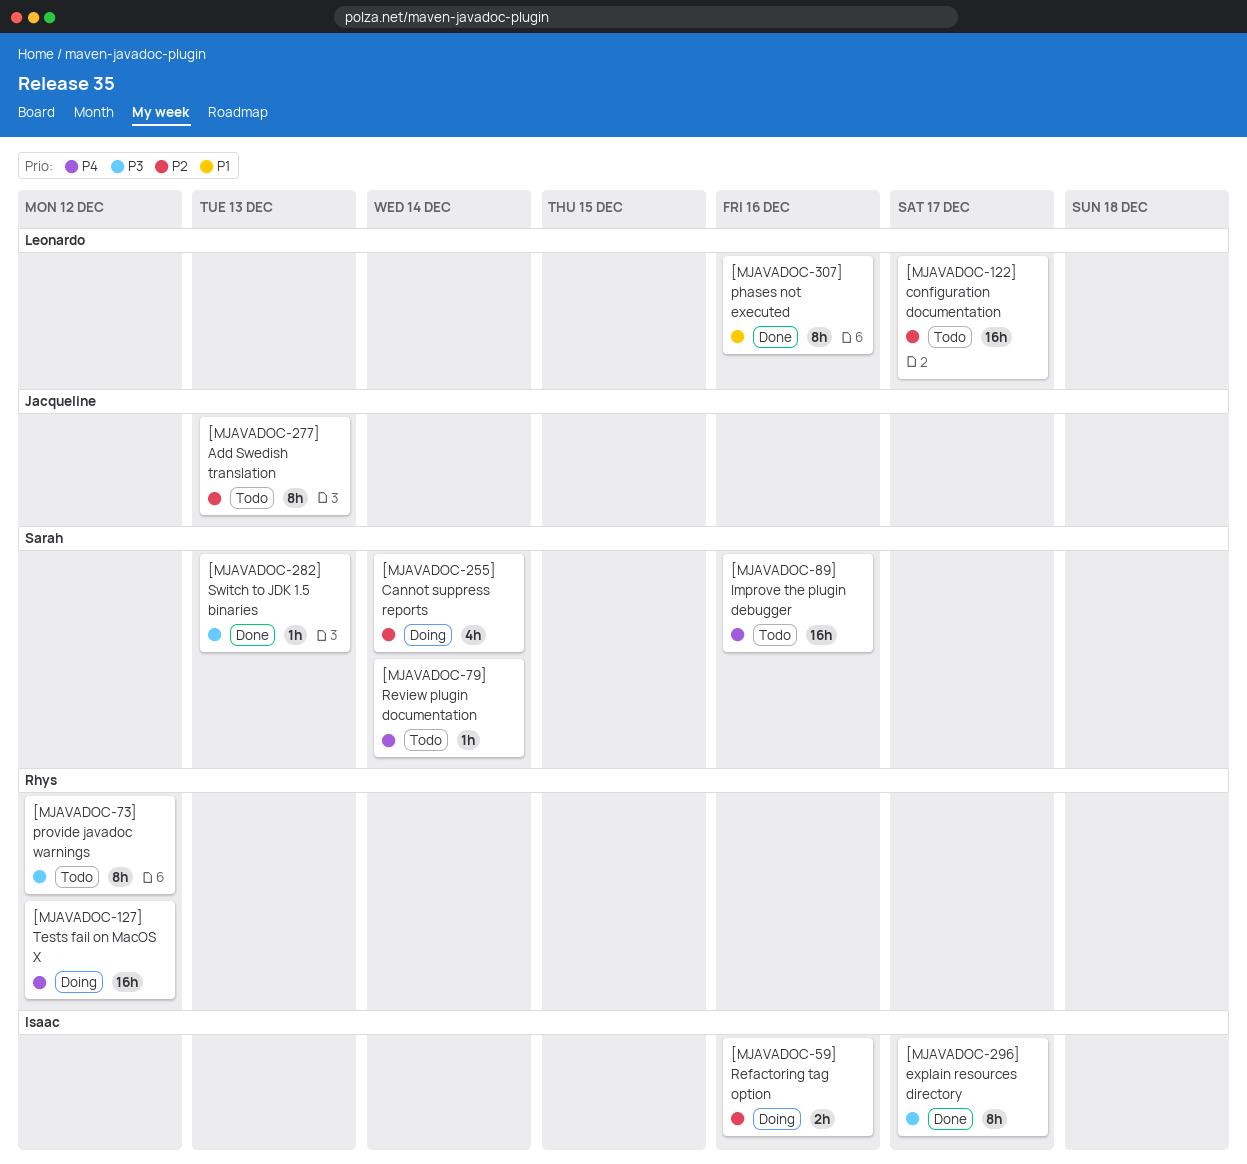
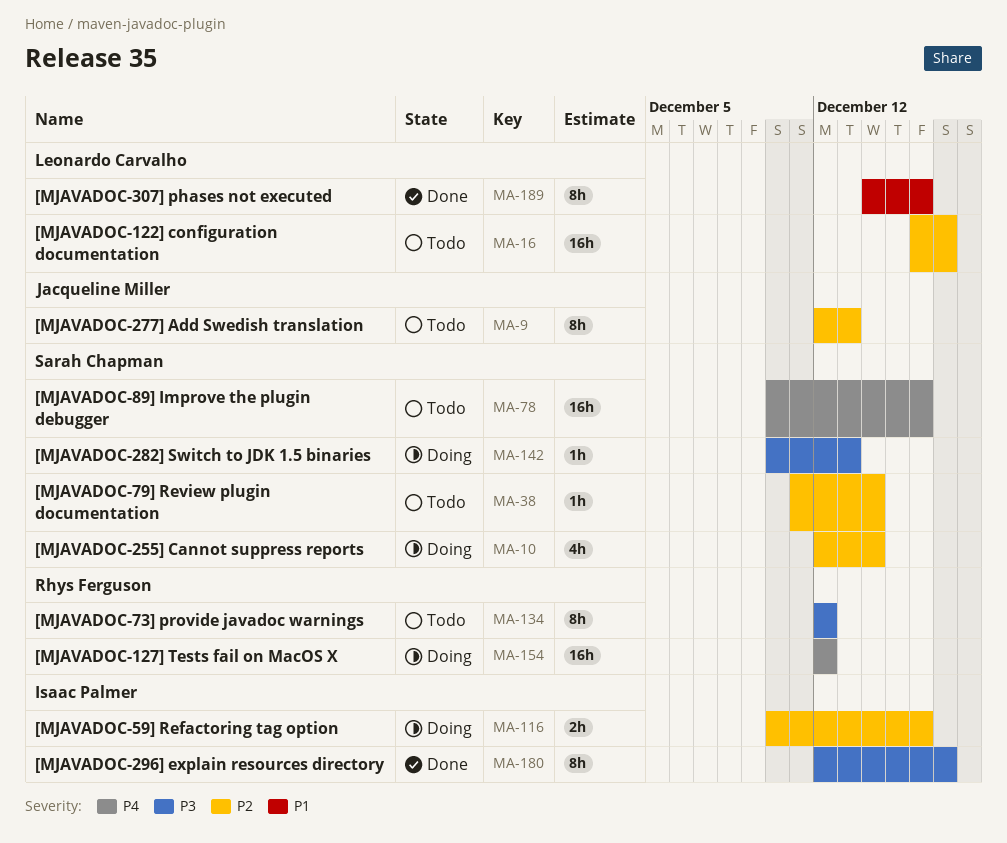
[MJAVADOC-282] Switch to JDK 1.5 binaries, status: Done -> Doing
[MJAVADOC-79] Review plugin documentation, priority: P4 -> P2

